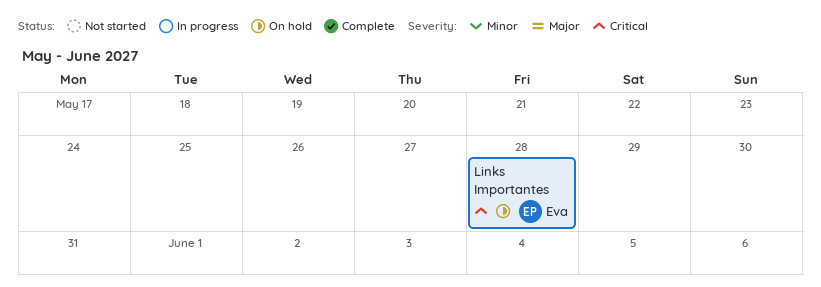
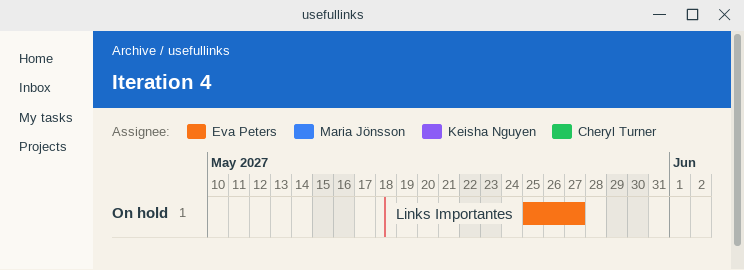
Links Importantes, due: May 28 -> May 27

